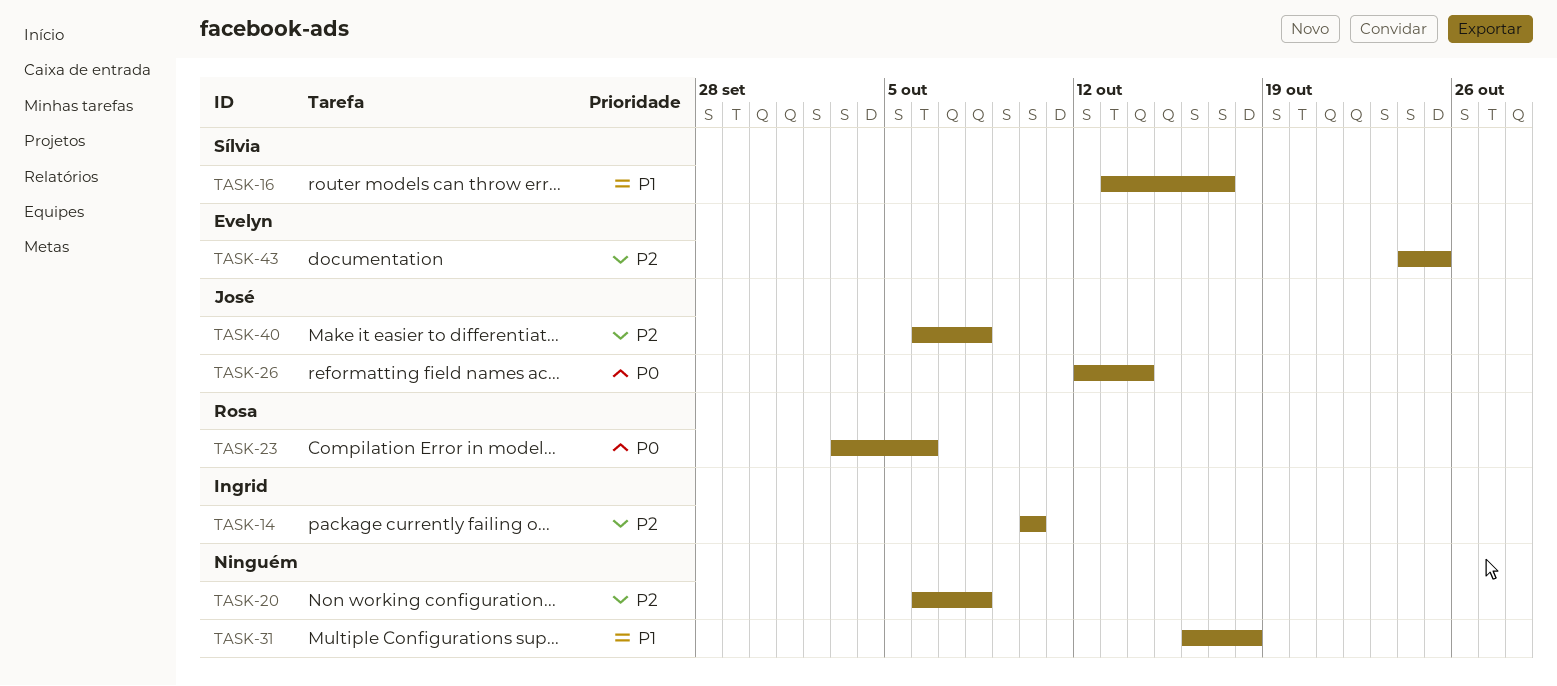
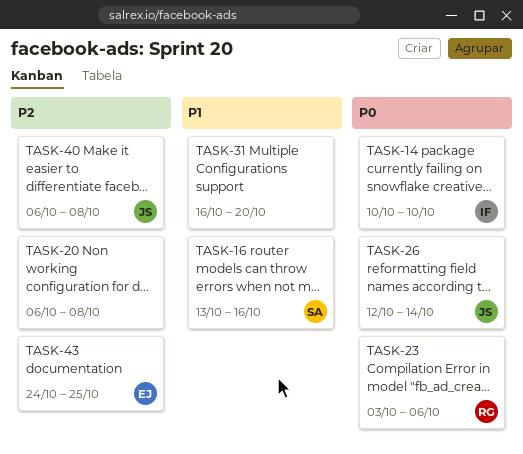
TASK-14, priority: P2 -> P0
TASK-16, due: Oct 17 -> Oct 16
TASK-31, due: Oct 18 -> Oct 20

